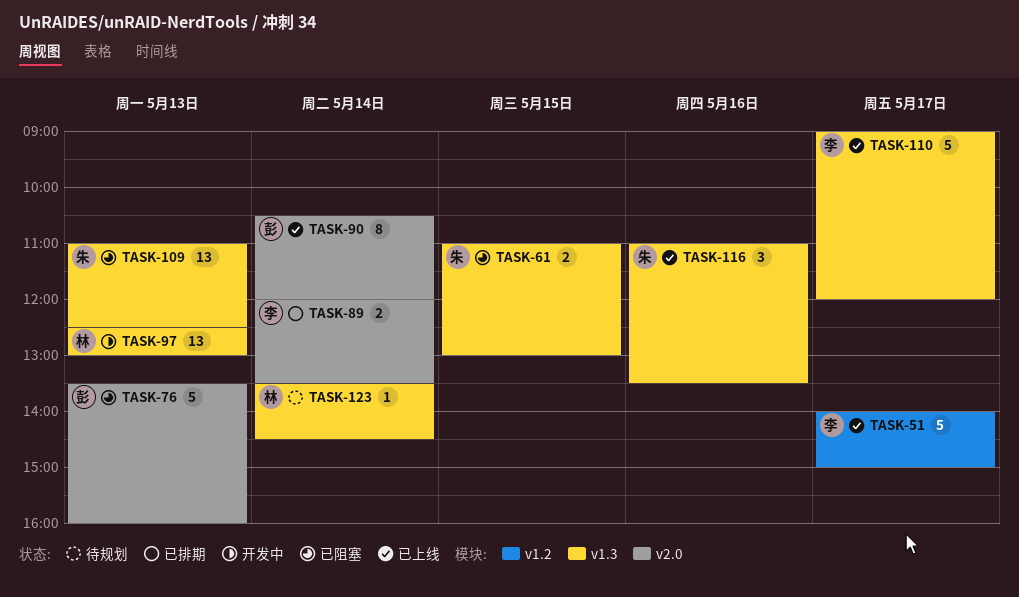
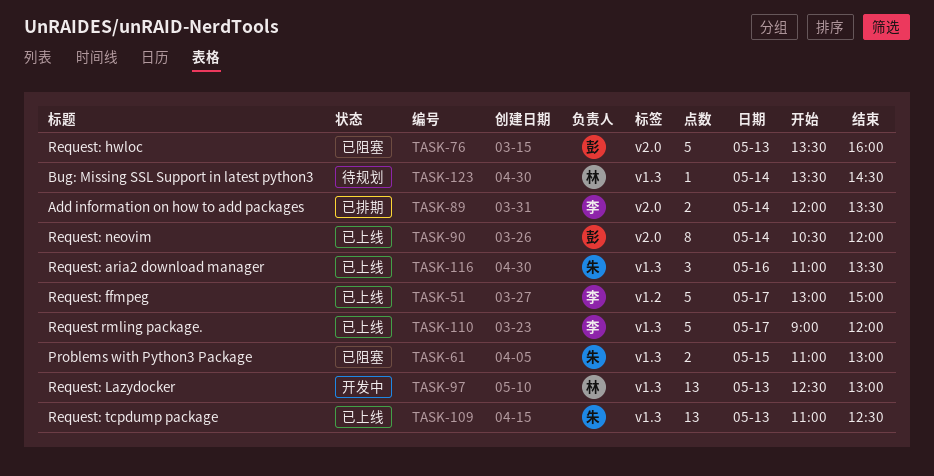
TASK-51, begins: 14:00 -> 13:00
TASK-109, status: 已阻塞 -> 已上线

